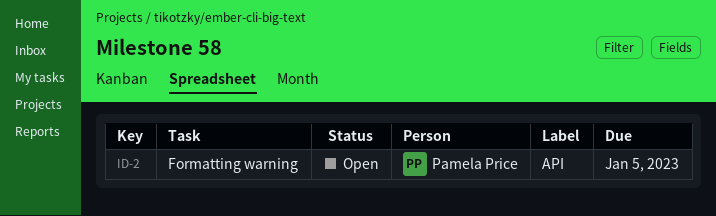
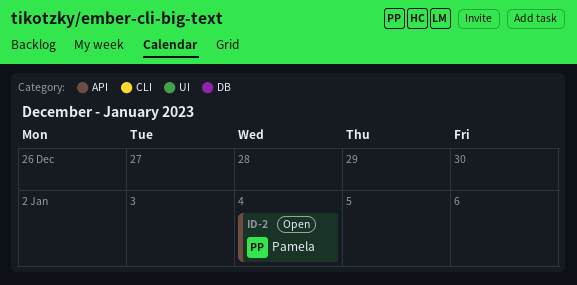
ID-2, due: Jan 5 -> Jan 4

